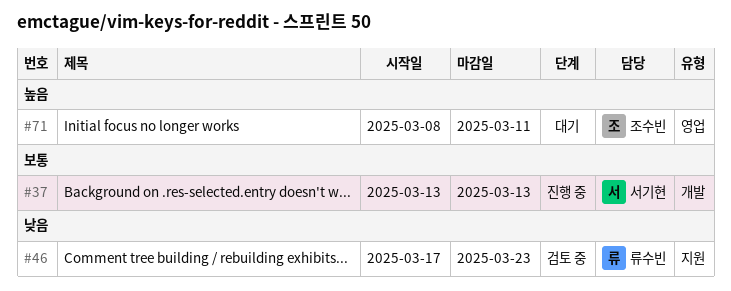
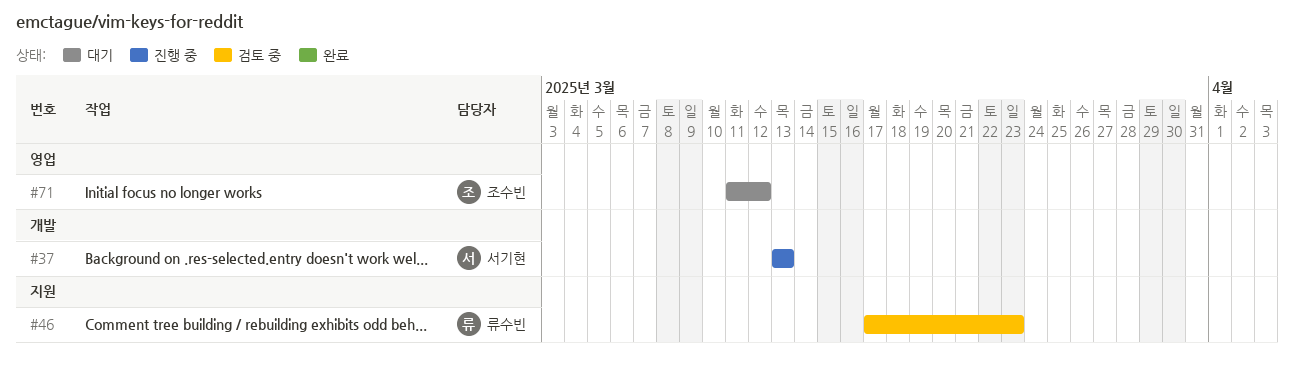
#71, start: Mar 8 -> Mar 11
#71, due: Mar 11 -> Mar 12

